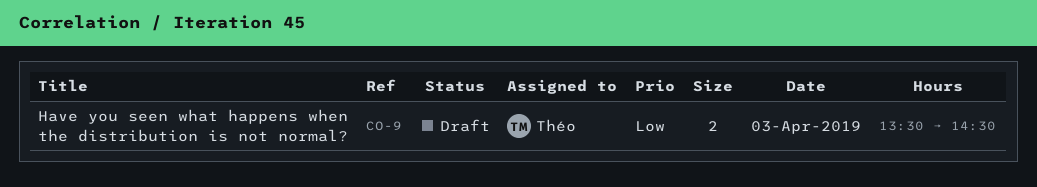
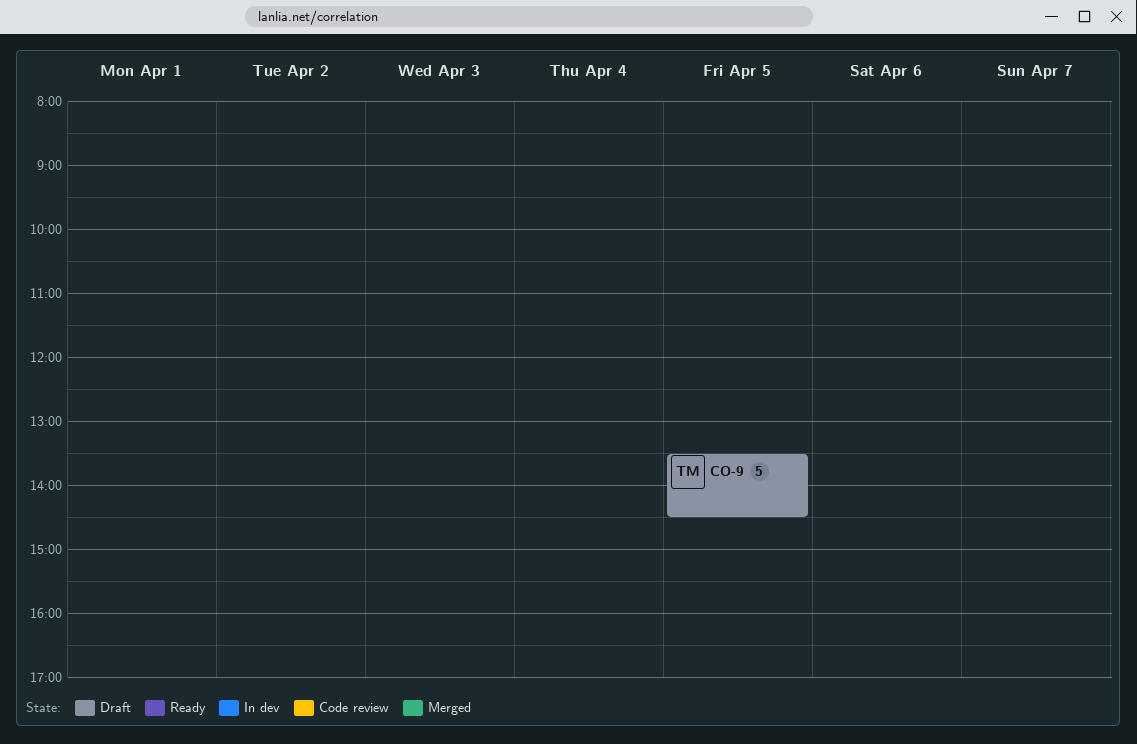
CO-9, estimate: 2 -> 5
CO-9, day: Apr 3 -> Apr 5

